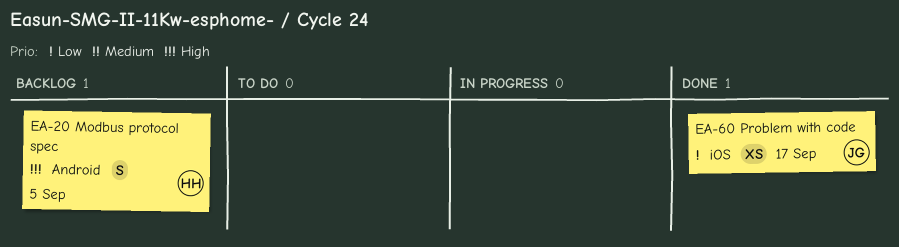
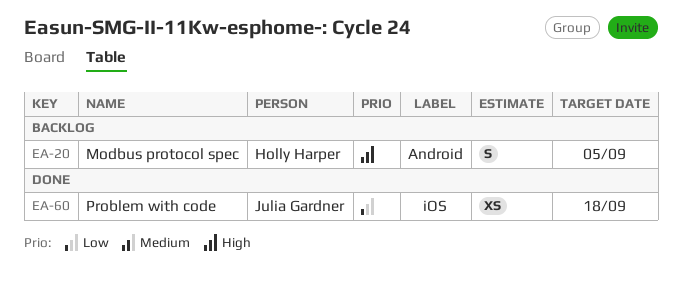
EA-60, due: Sep 17 -> Sep 18

